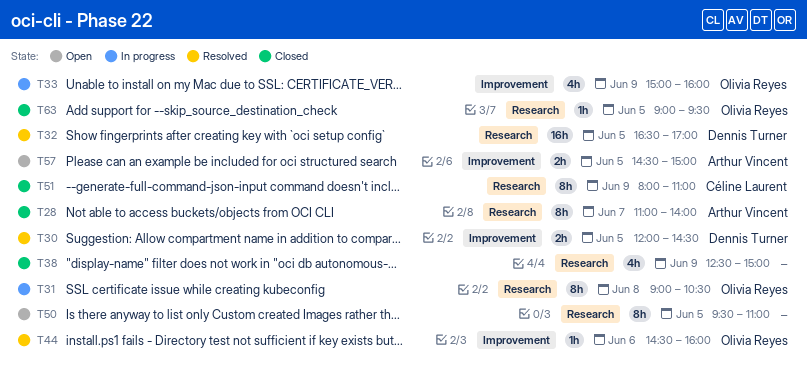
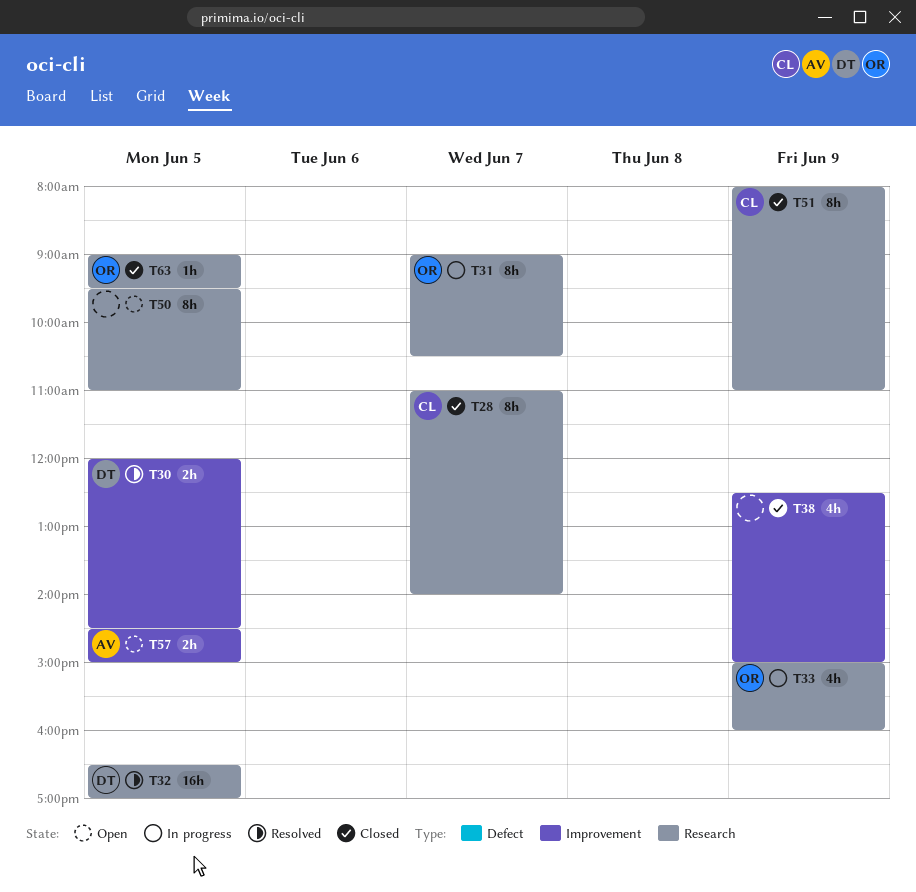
T28, owner: Arthur Vincent -> Céline Laurent
T31, day: Jun 8 -> Jun 7
T33, label: Improvement -> Research
T38, label: Research -> Improvement
T44: present -> none

